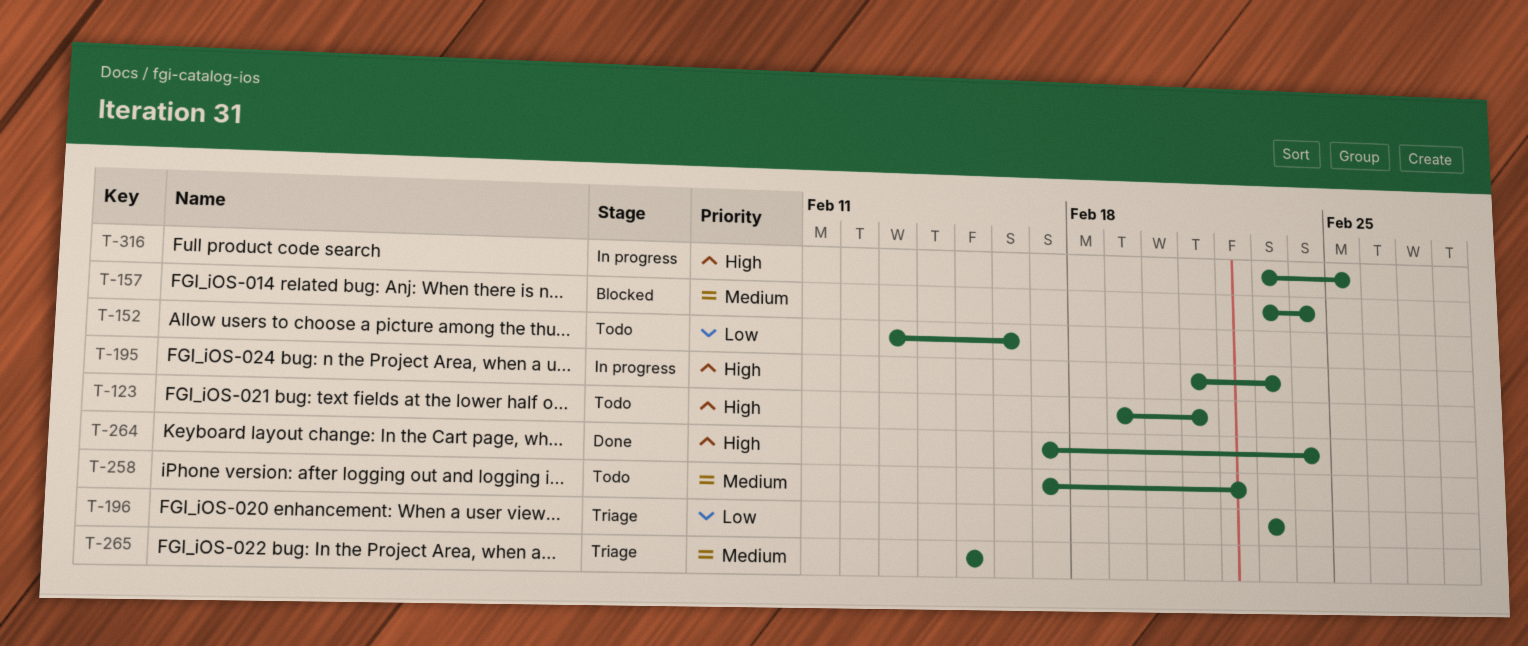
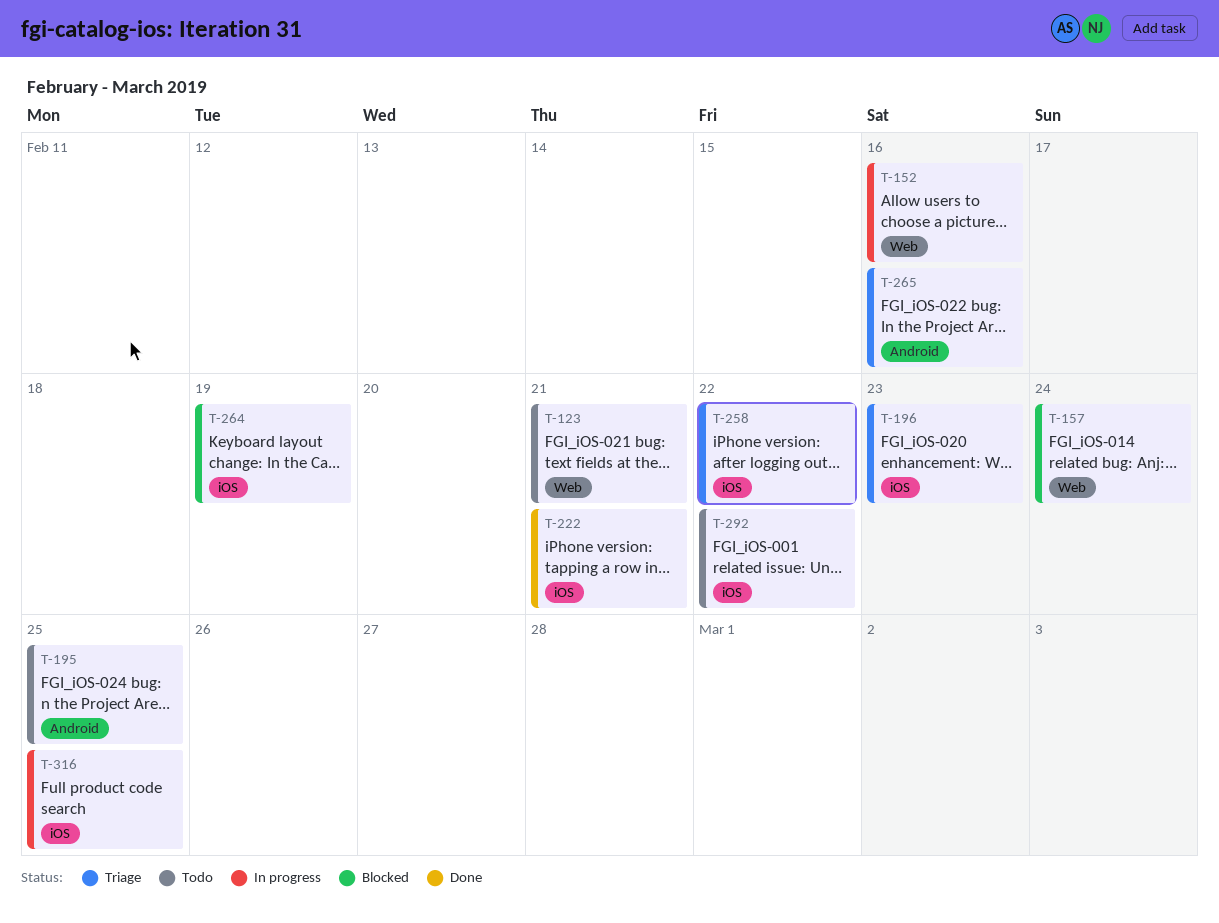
T-152, status: Todo -> In progress
T-195, status: In progress -> Todo
T-195, due: Feb 23 -> Feb 25
T-222: none -> present
T-258, status: Todo -> Triage
T-264, status: Done -> Blocked
T-264, due: Feb 24 -> Feb 19
T-265, due: Feb 15 -> Feb 16
T-292: none -> present

